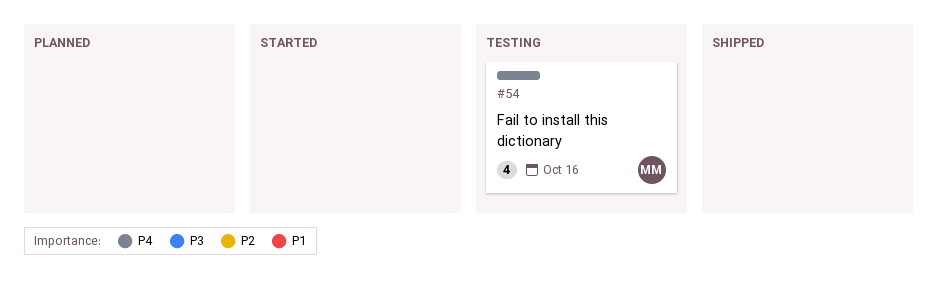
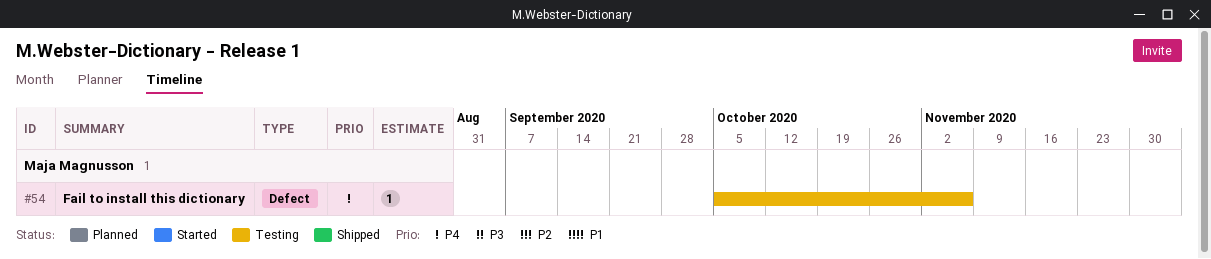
#54, estimate: 4 -> 1
#54, due: Oct 16 -> Nov 6

